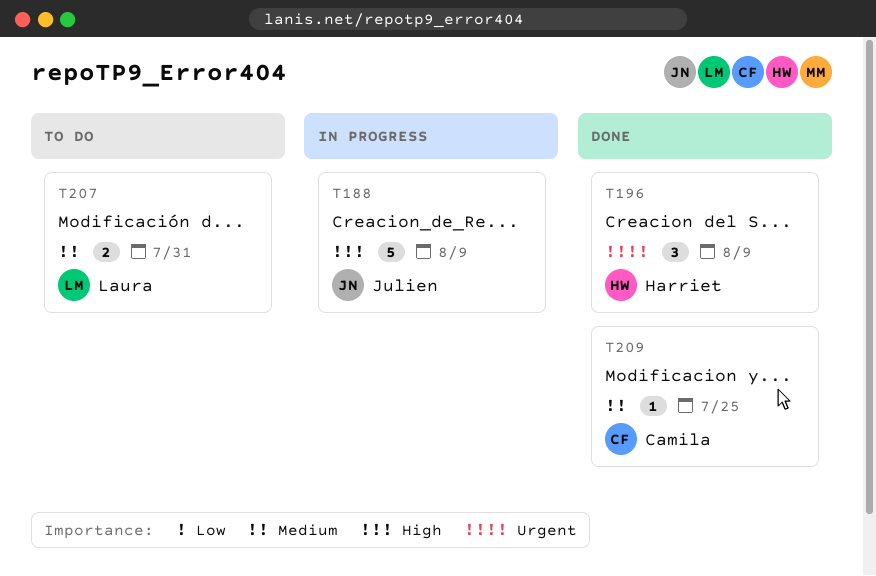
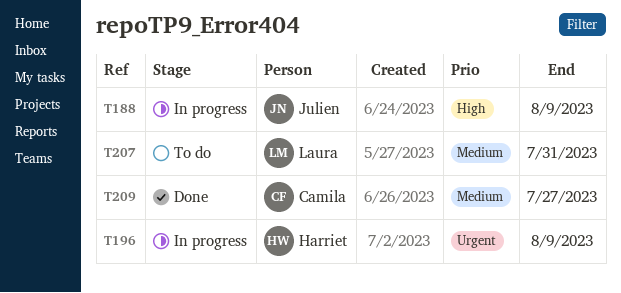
T196, status: Done -> In progress
T209, due: Jul 25 -> Jul 27

